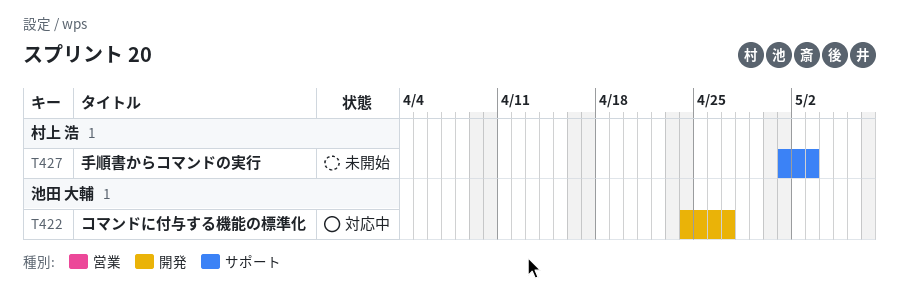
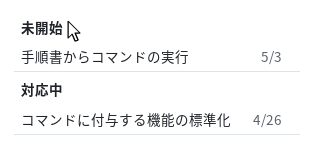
コマンドに付与する機能の標準化, due: Apr 27 -> Apr 26

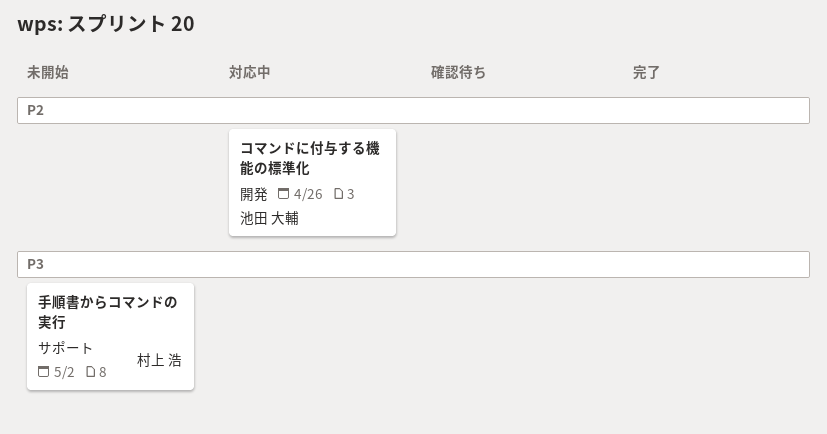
手順書からコマンドの実行, due: May 3 -> May 2

